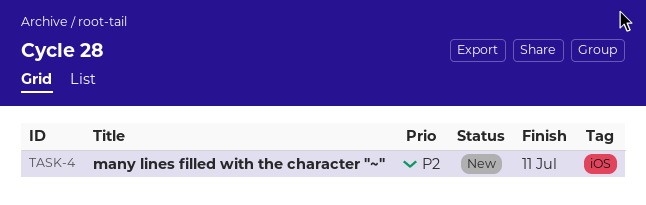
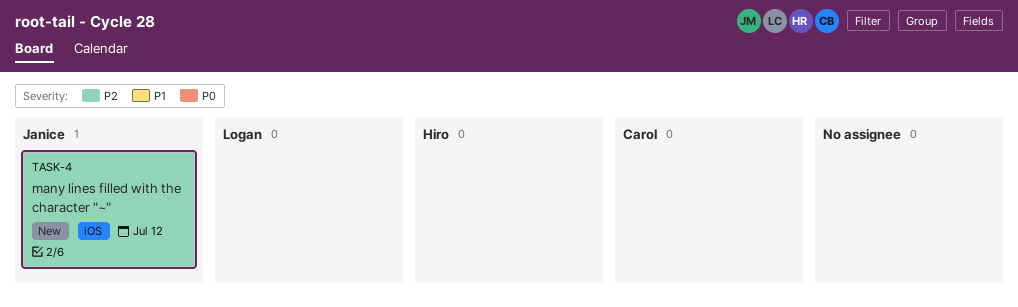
TASK-4, due: Jul 11 -> Jul 12

